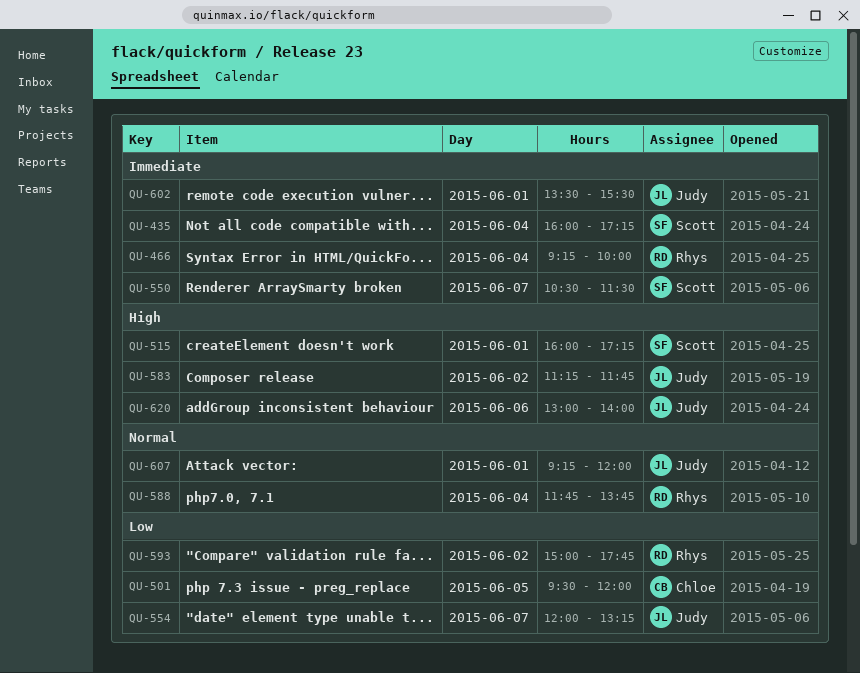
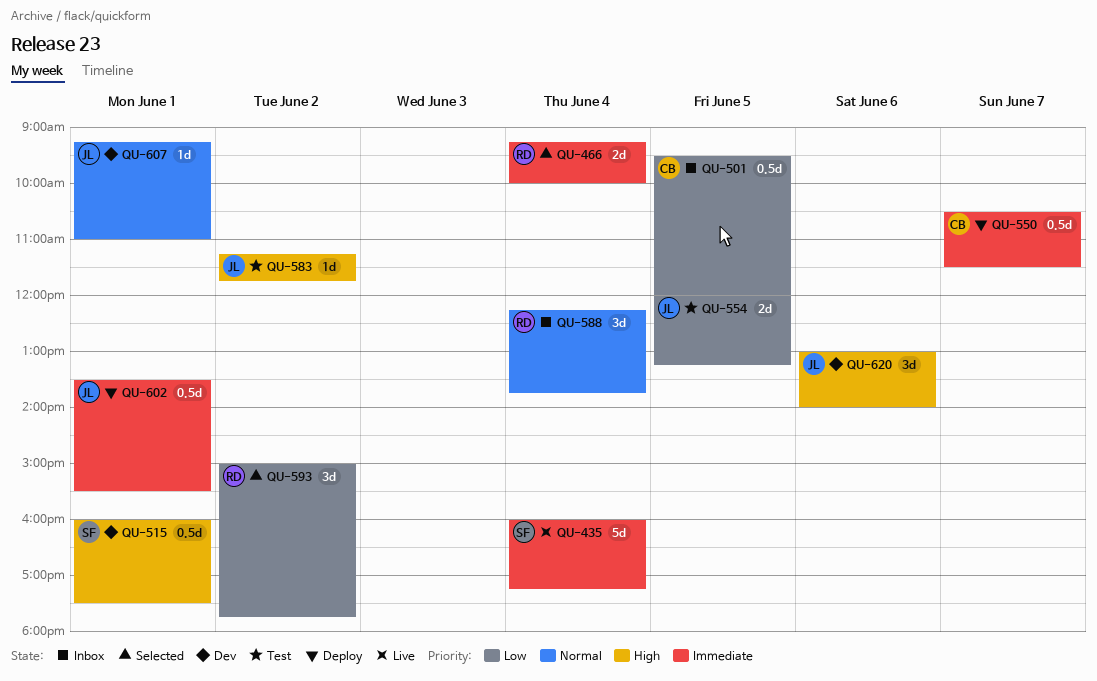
QU-515, ends: 17:15 -> 17:30
QU-550, owner: Scott -> Chloe
QU-554, day: Jun 7 -> Jun 5
QU-588, begins: 11:45 -> 12:15
QU-607, ends: 12:00 -> 11:00

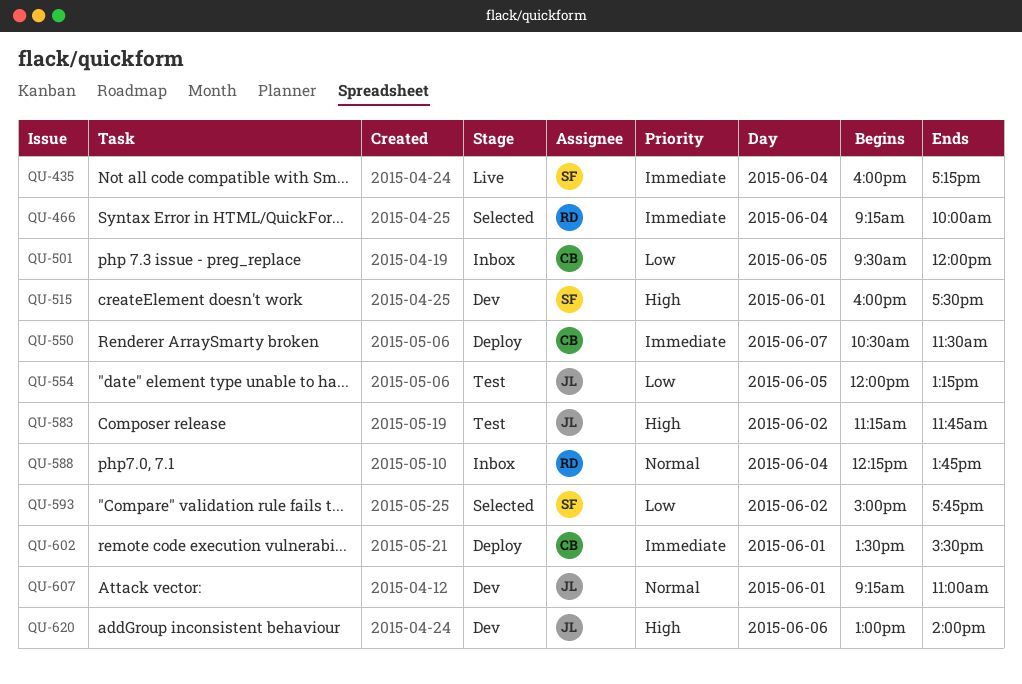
QU-593, owner: RD -> SF
QU-602, owner: JL -> CB

